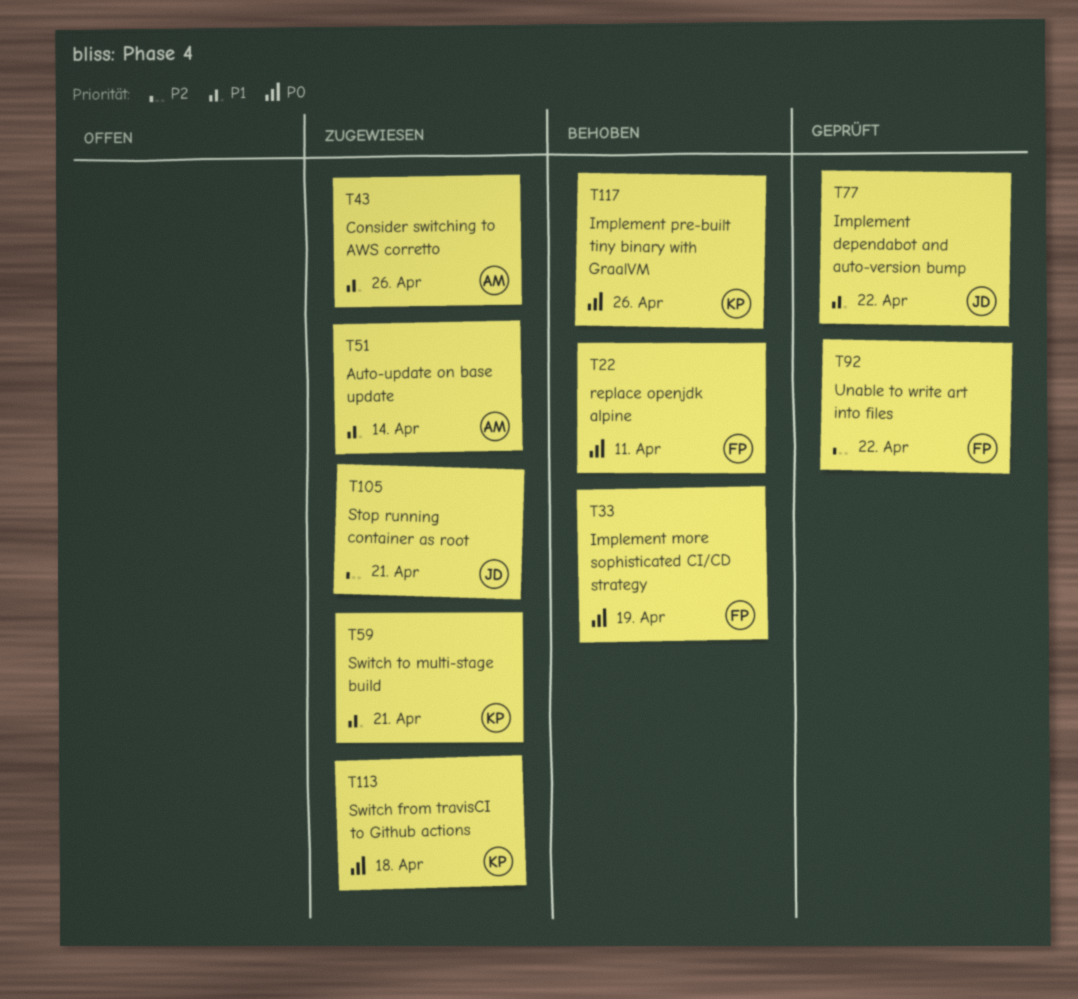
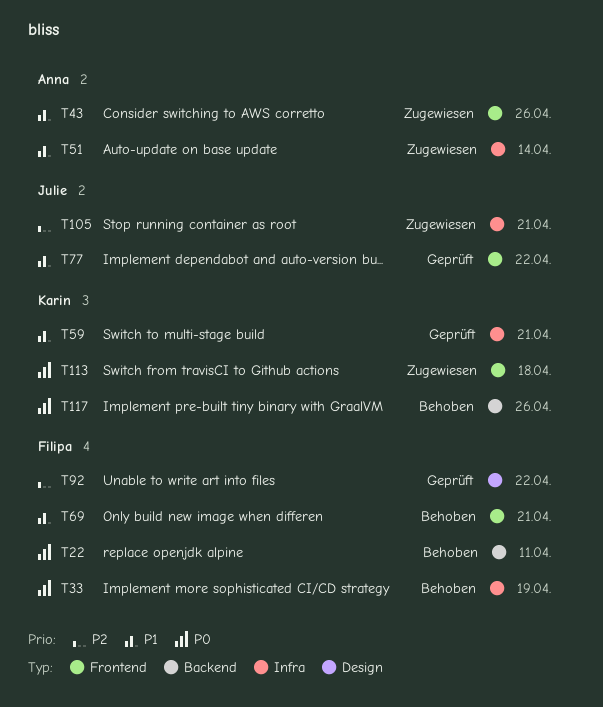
T59, status: Zugewiesen -> Geprüft
T69: none -> present

